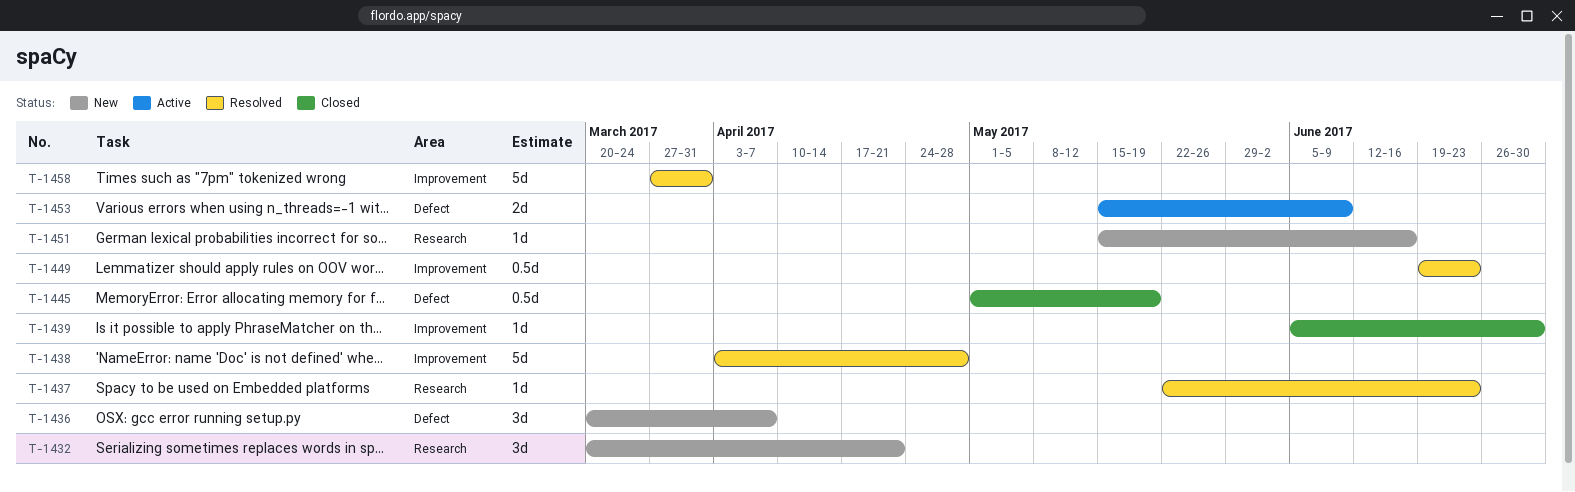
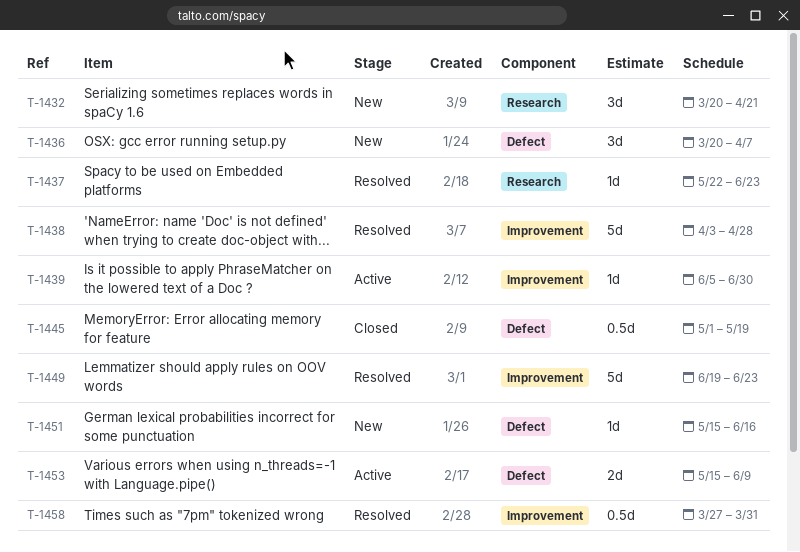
T-1439, status: Closed -> Active
T-1449, estimate: 0.5d -> 5d
T-1451, label: Research -> Defect
T-1458, estimate: 5d -> 0.5d

